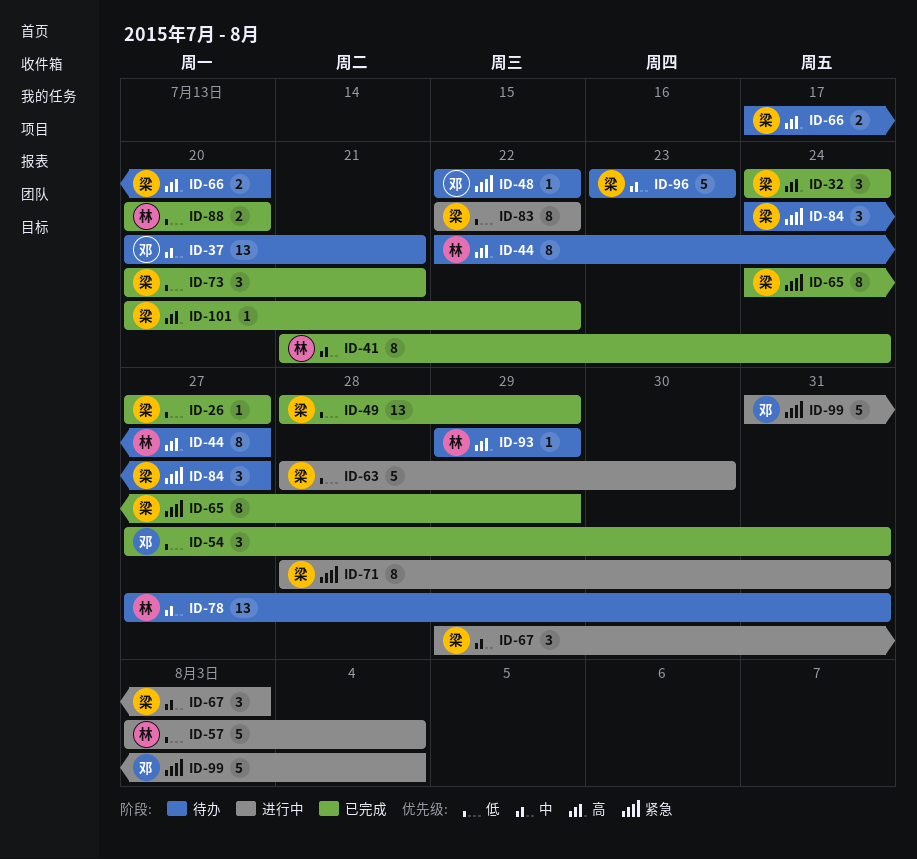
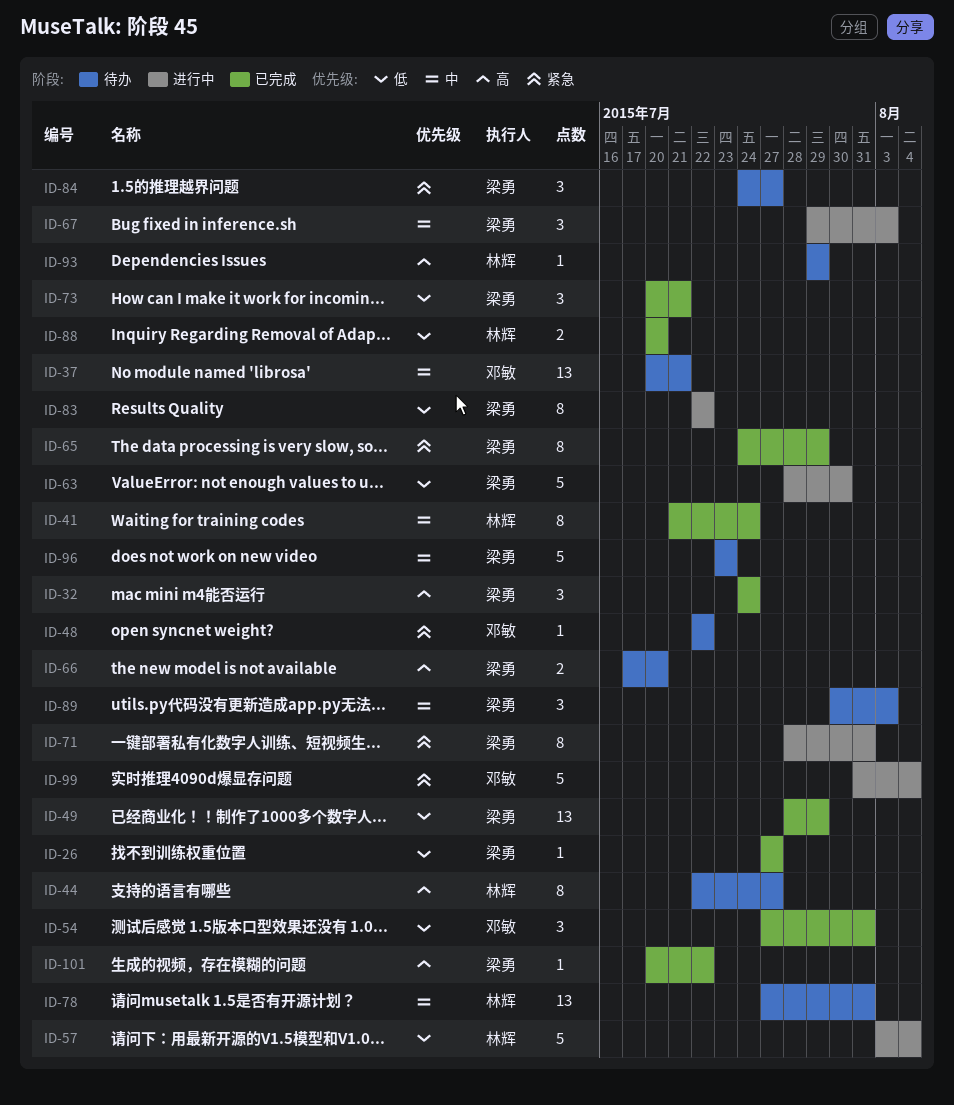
ID-89: none -> present

